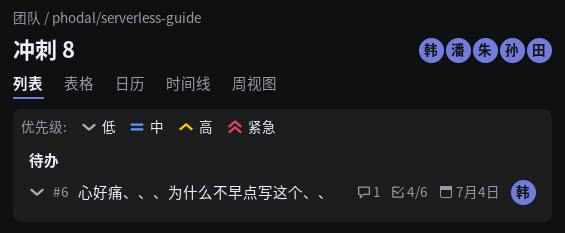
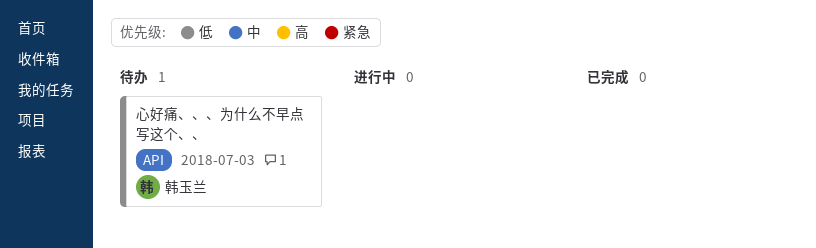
心好痛、、、为什么不早点写这个、、, due: Jul 4 -> Jul 3

